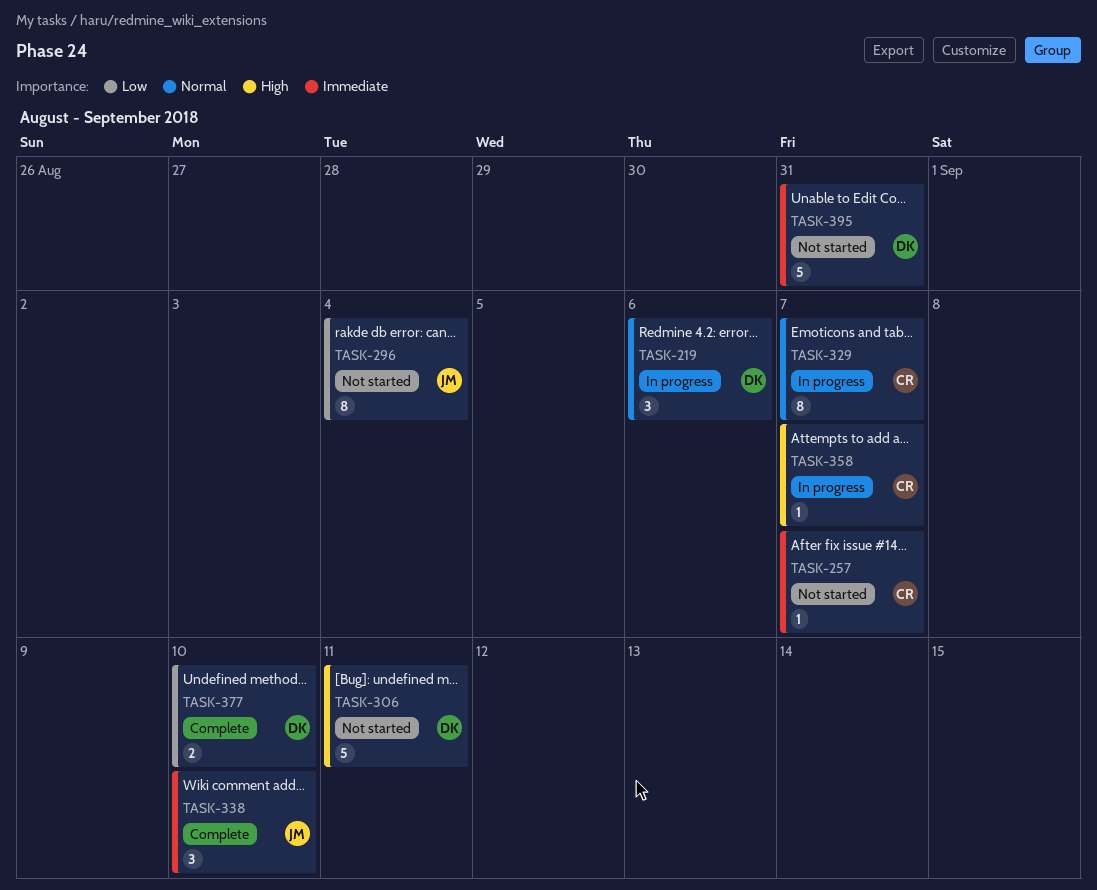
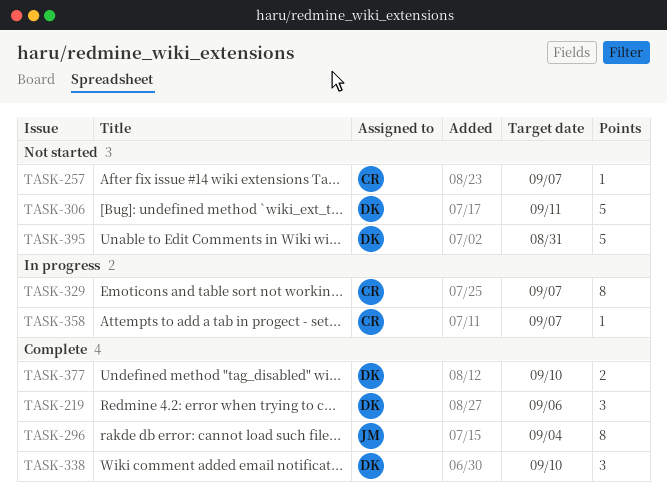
TASK-219, status: In progress -> Complete
TASK-296, status: Not started -> Complete
TASK-338, owner: JM -> DK

